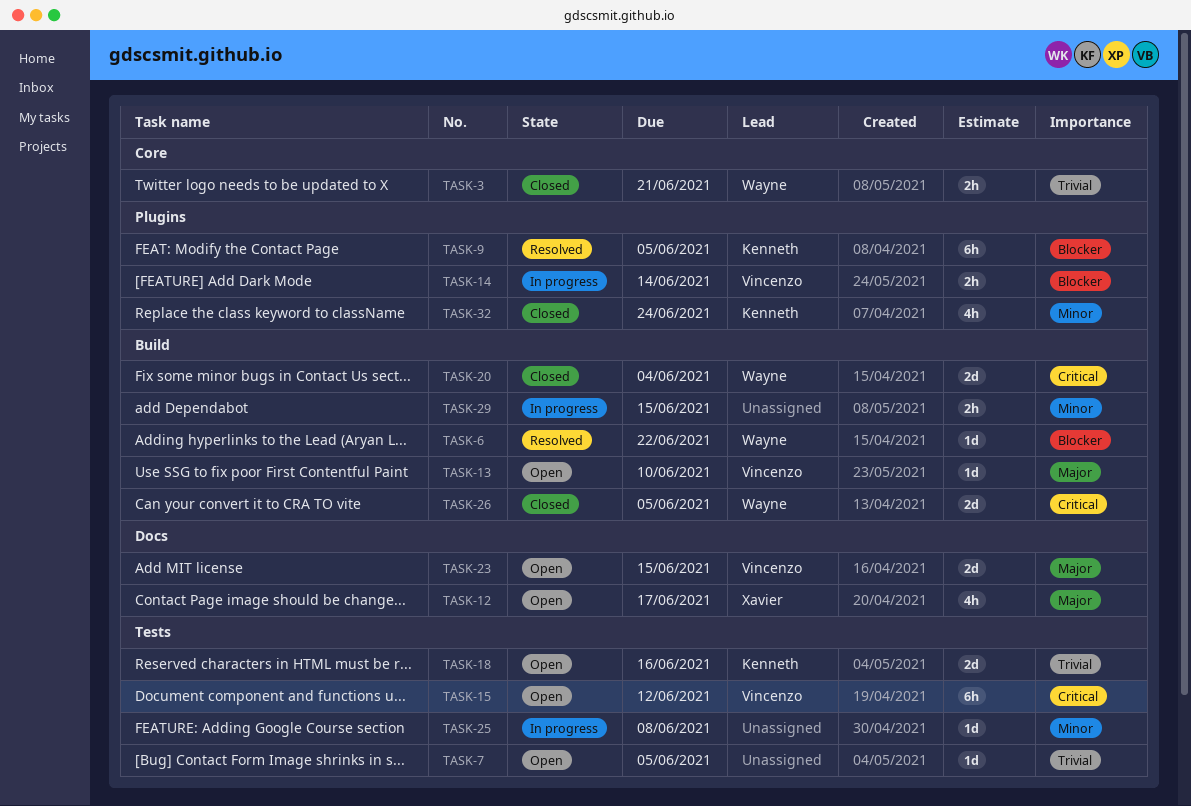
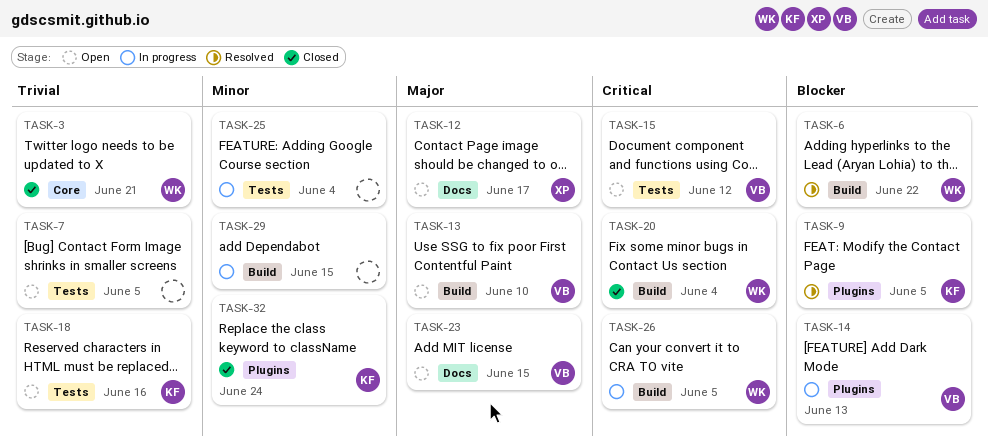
TASK-14, due: Jun 14 -> Jun 13
TASK-25, due: Jun 8 -> Jun 4
TASK-26, status: Closed -> In progress

